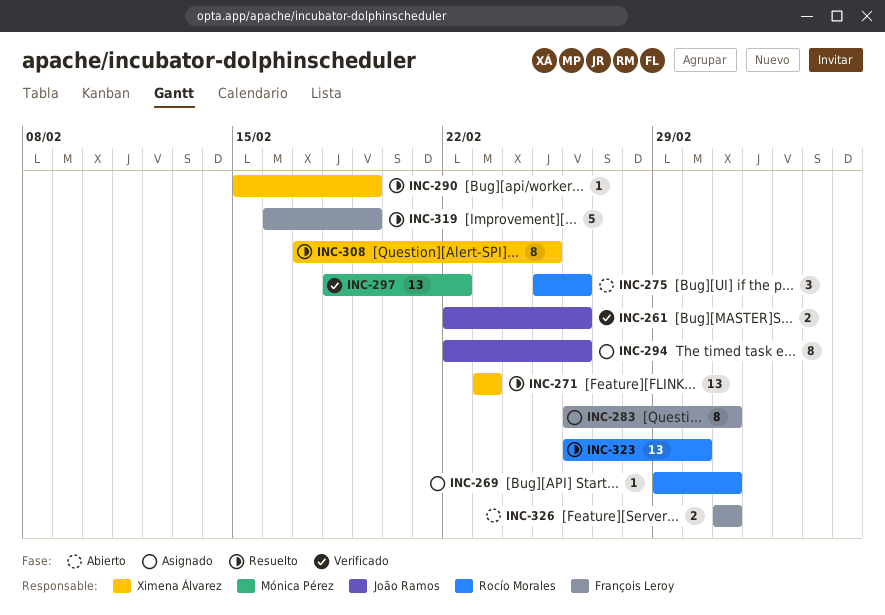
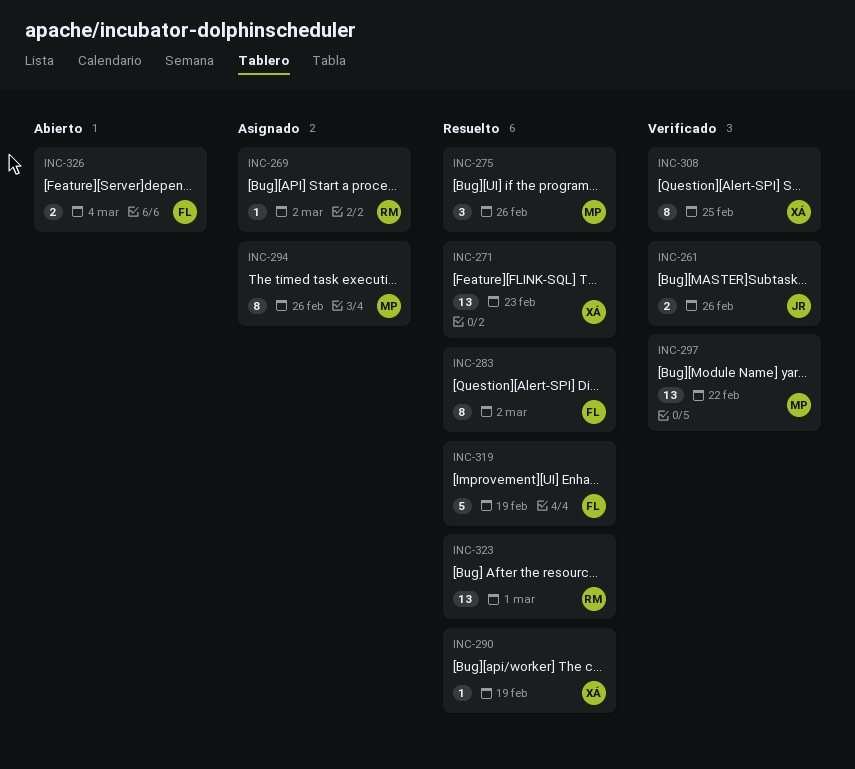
INC-275, status: Abierto -> Resuelto
INC-275, owner: Rocío Morales -> Mónica Pérez
INC-283, status: Asignado -> Resuelto
INC-294, owner: João Ramos -> Mónica Pérez
INC-308, status: Resuelto -> Verificado
INC-326, due: Mar 2 -> Mar 4

